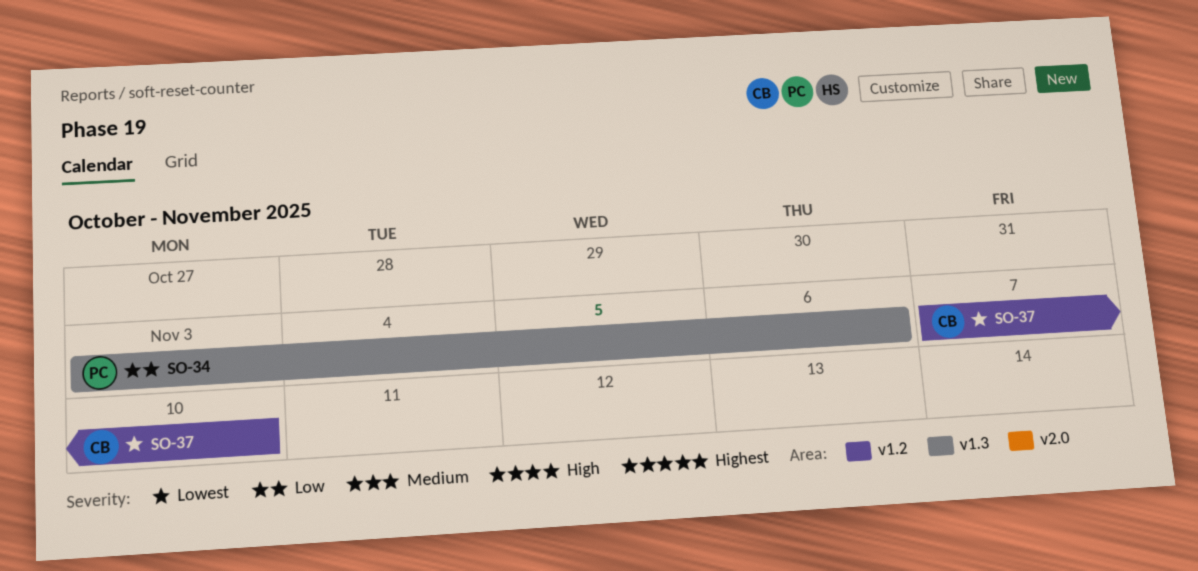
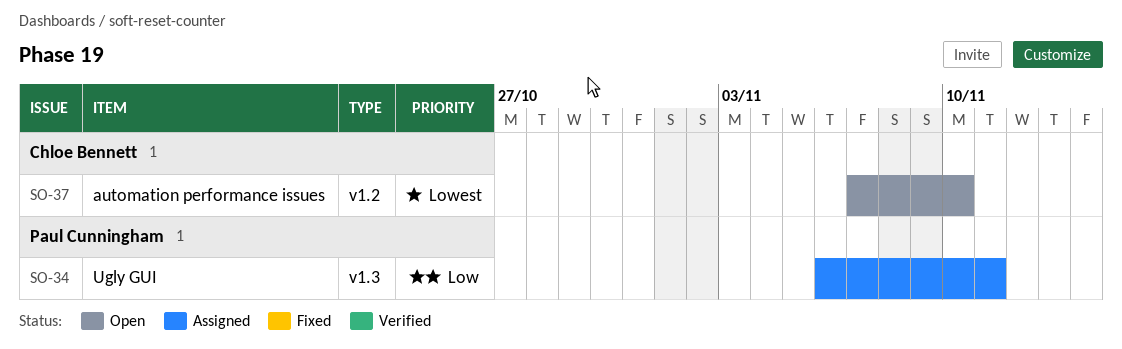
SO-34, start: Nov 3 -> Nov 6
SO-34, due: Nov 6 -> Nov 11

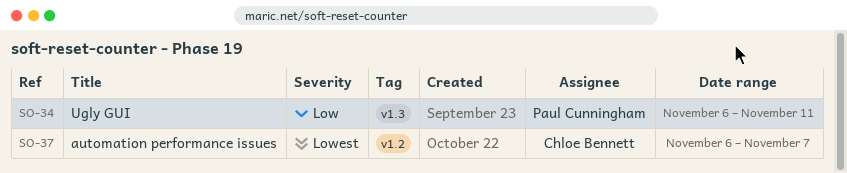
SO-37, start: Nov 7 -> Nov 6
SO-37, due: Nov 10 -> Nov 7

